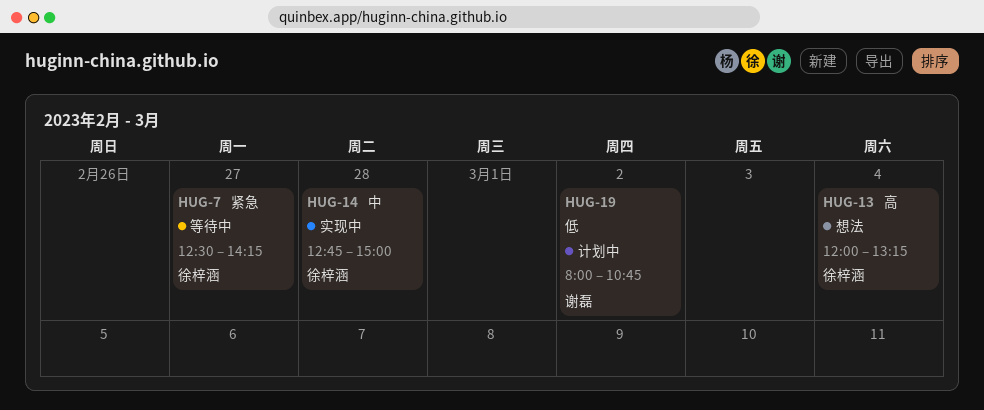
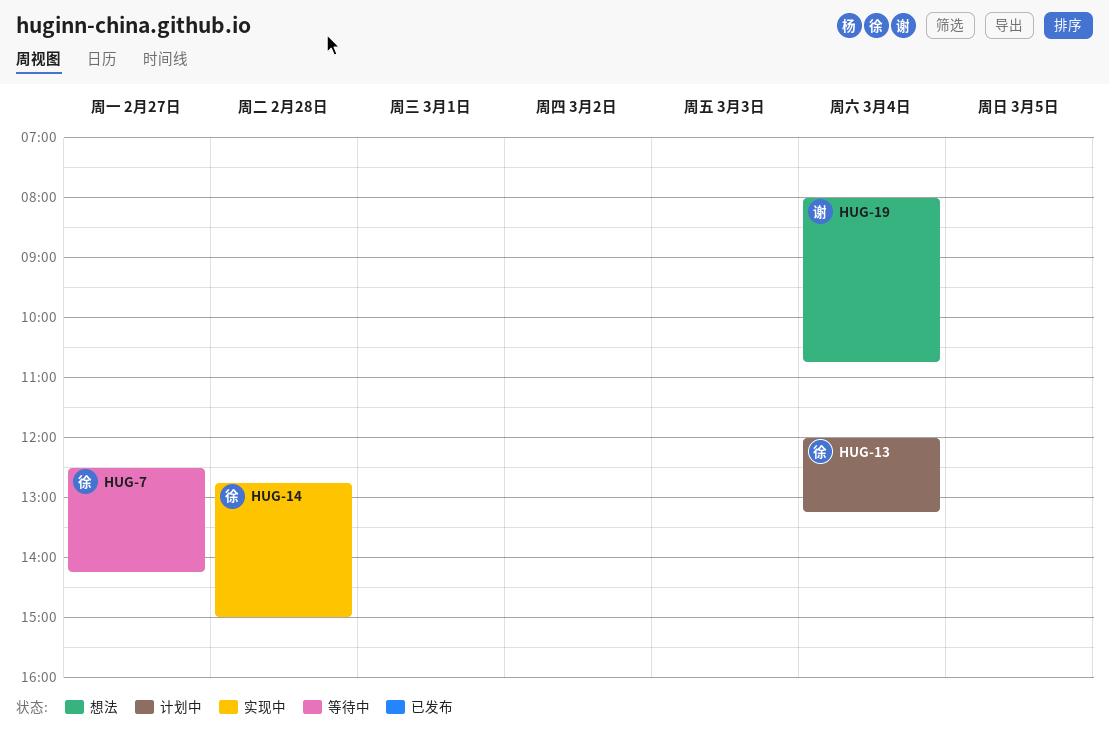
HUG-13, status: 想法 -> 计划中
HUG-19, status: 计划中 -> 想法
HUG-19, day: Mar 2 -> Mar 4

